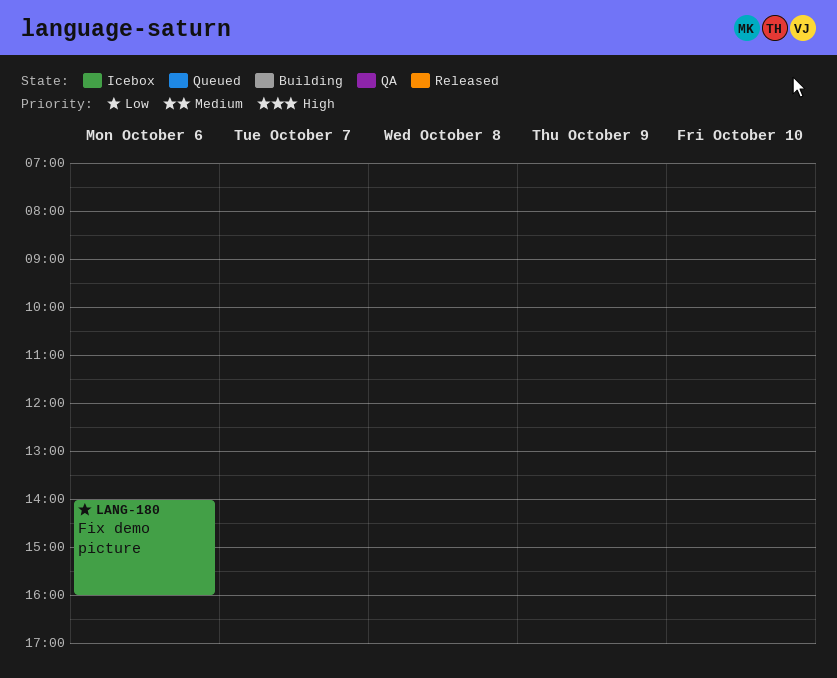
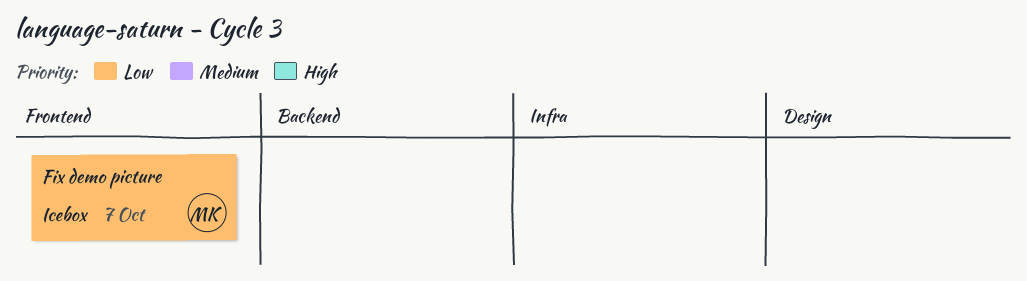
Fix demo picture, day: Oct 6 -> Oct 7

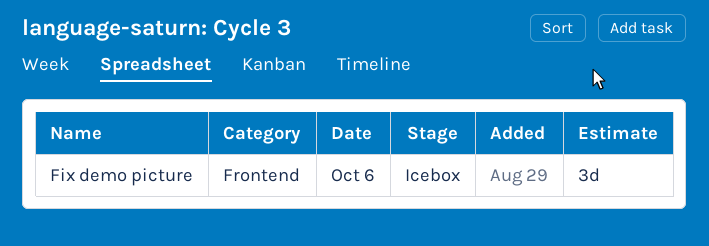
Fix demo picture, day: Oct 7 -> Oct 6

